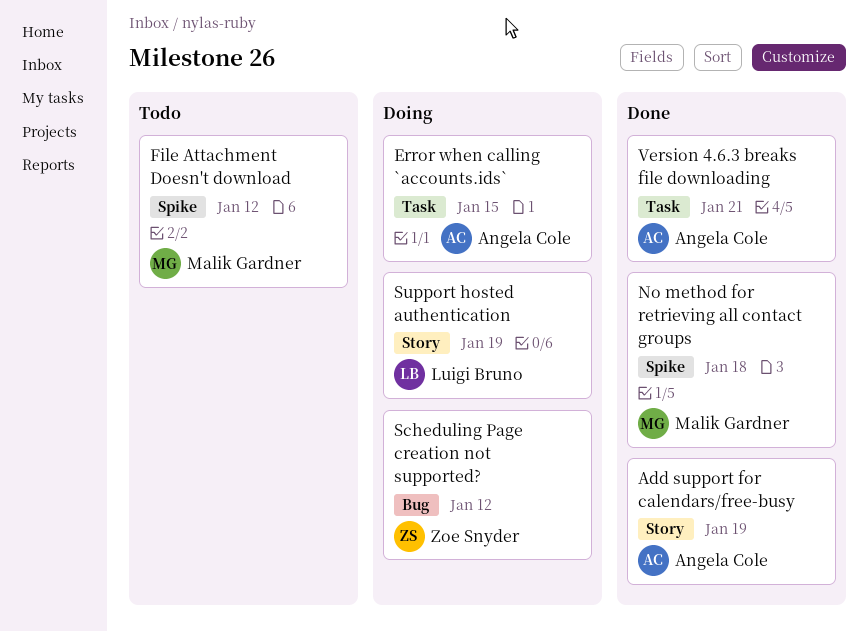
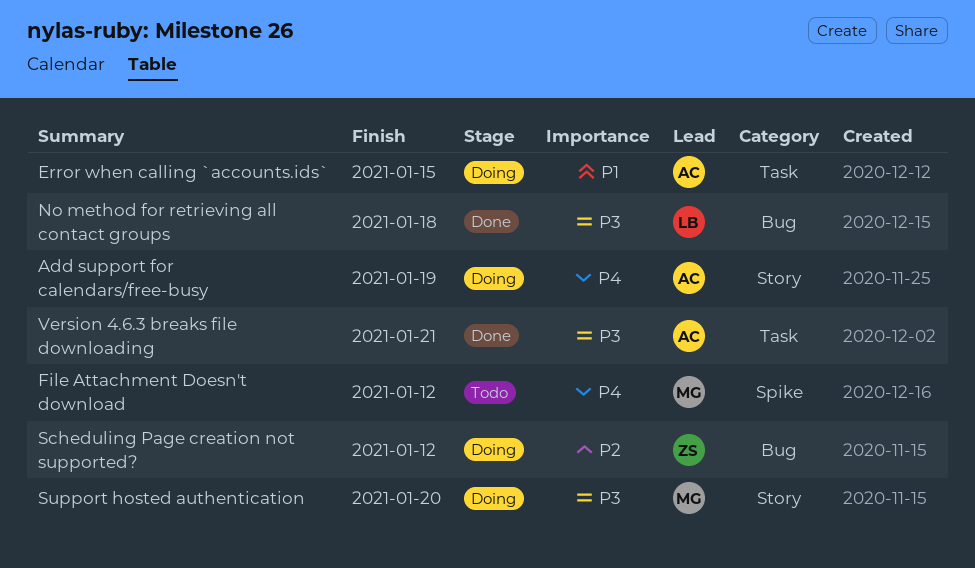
Add support for calendars/free-busy, status: Done -> Doing
No method for retrieving all contact groups, owner: Malik Gardner -> Luigi Bruno
No method for retrieving all contact groups, label: Spike -> Bug
Support hosted authentication, owner: Luigi Bruno -> Malik Gardner
Support hosted authentication, due: Jan 19 -> Jan 20

